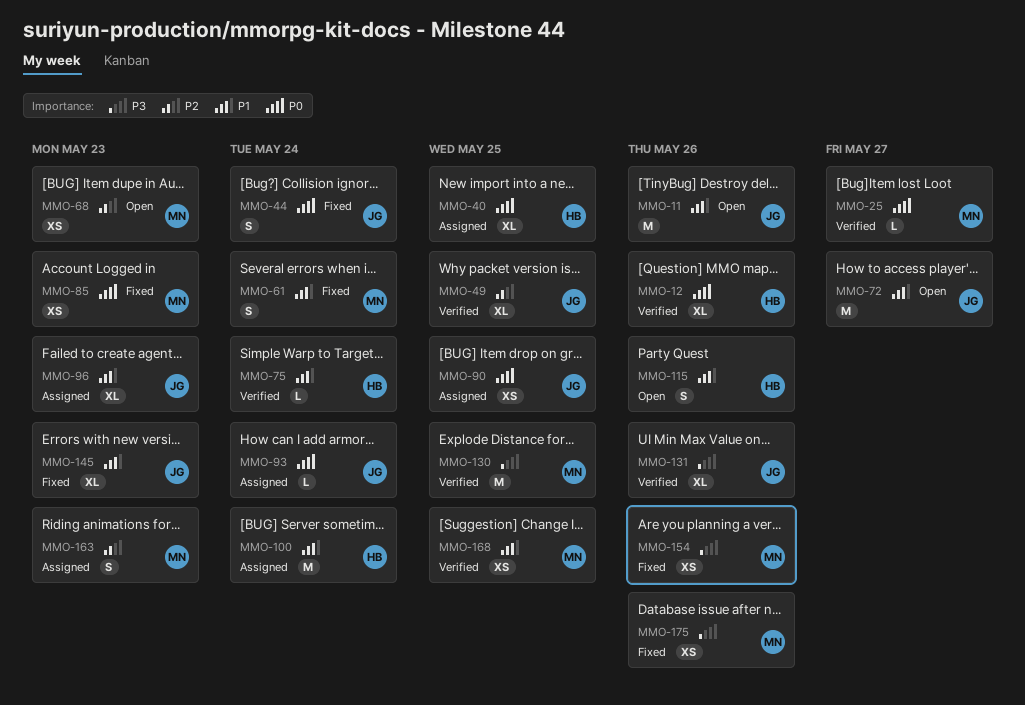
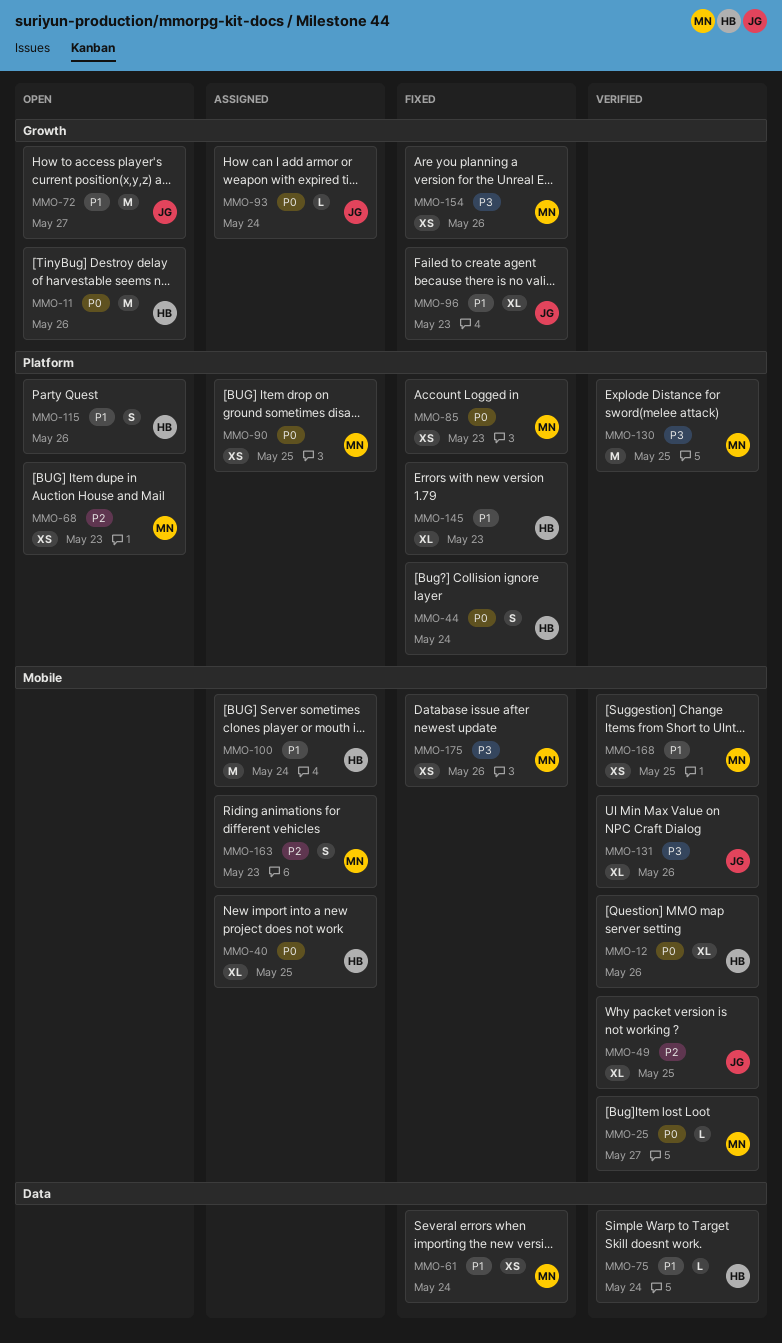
MMO-11, owner: JG -> HB
MMO-11, priority: P1 -> P0
MMO-44, owner: JG -> HB
MMO-61, estimate: S -> XS
MMO-90, owner: JG -> MN
MMO-96, status: Assigned -> Fixed
MMO-145, owner: JG -> HB

